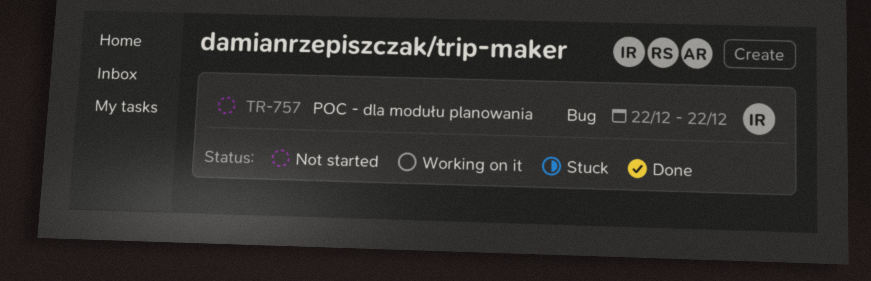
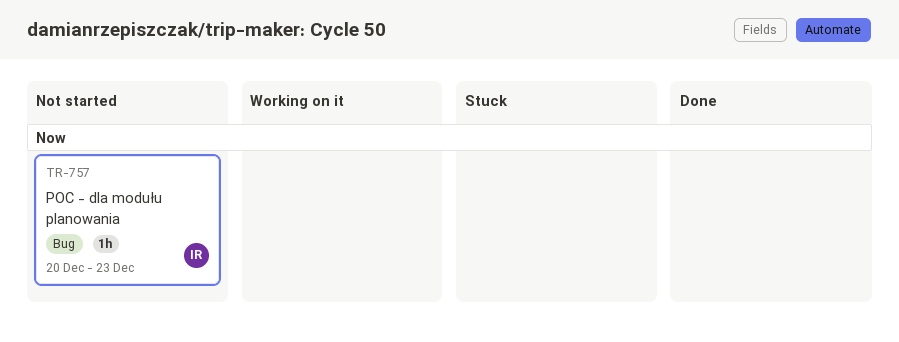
TR-757, start: Dec 22 -> Dec 20
TR-757, due: Dec 22 -> Dec 23

